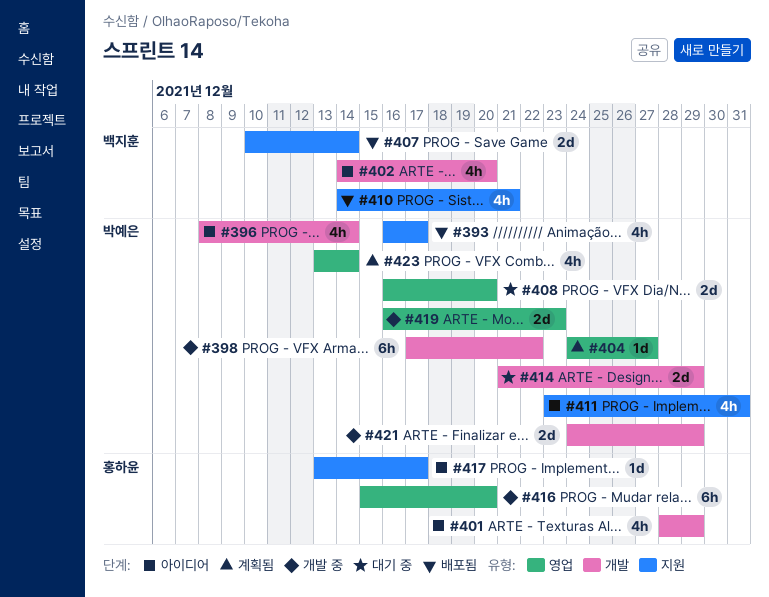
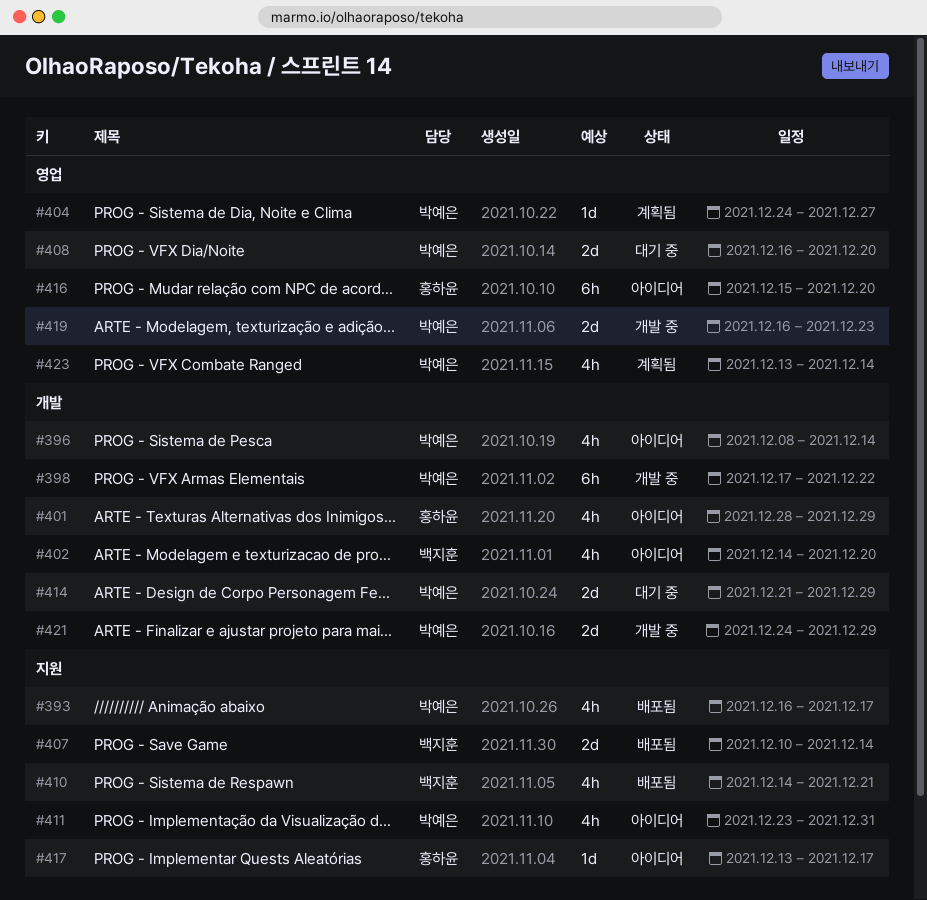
#416, status: 개발 중 -> 아이디어

